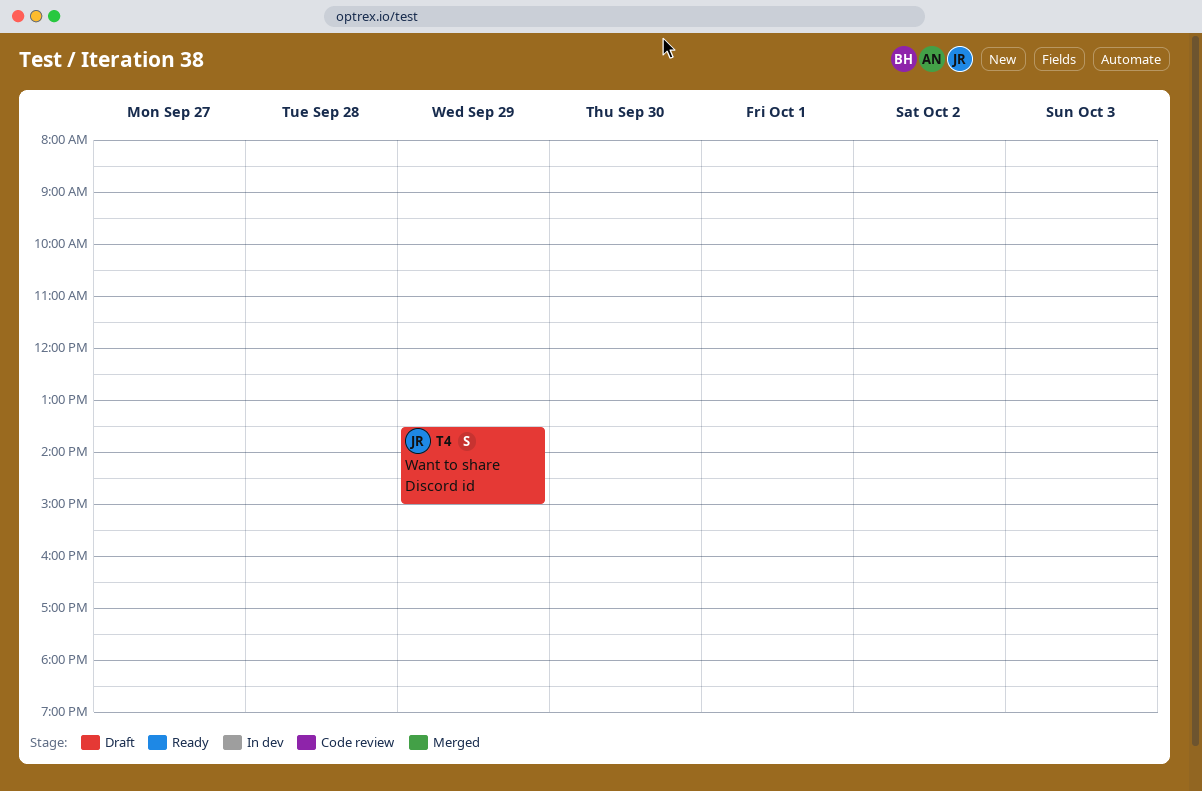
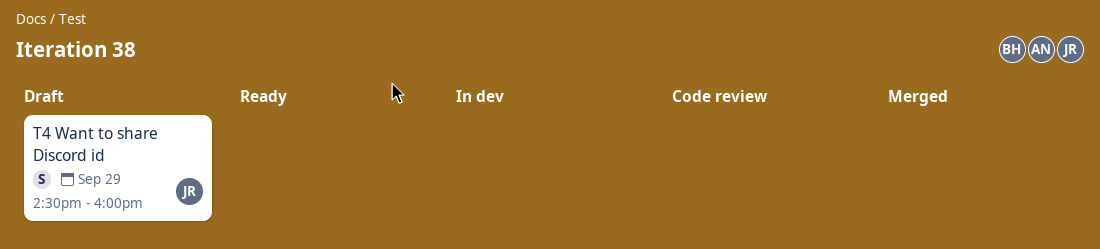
T4, begins: 13:30 -> 14:30
T4, ends: 15:00 -> 16:00

